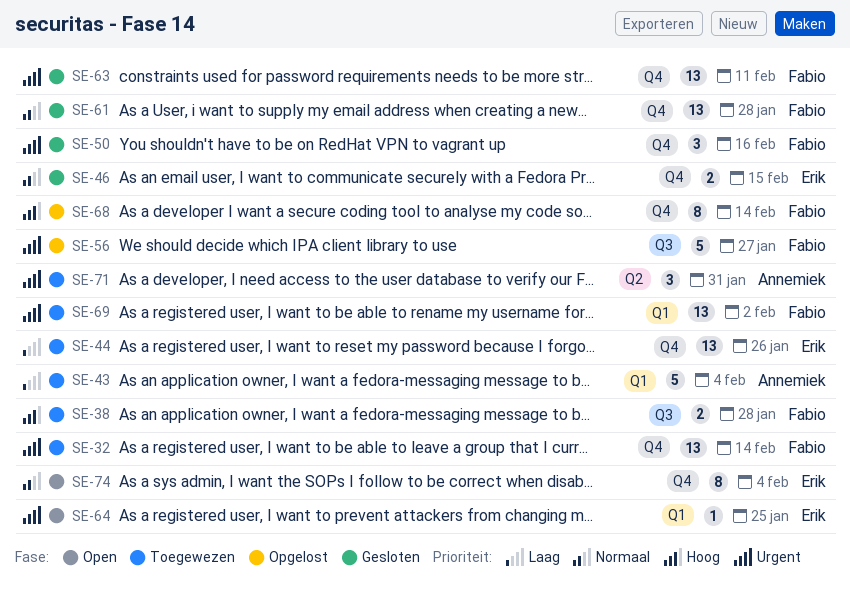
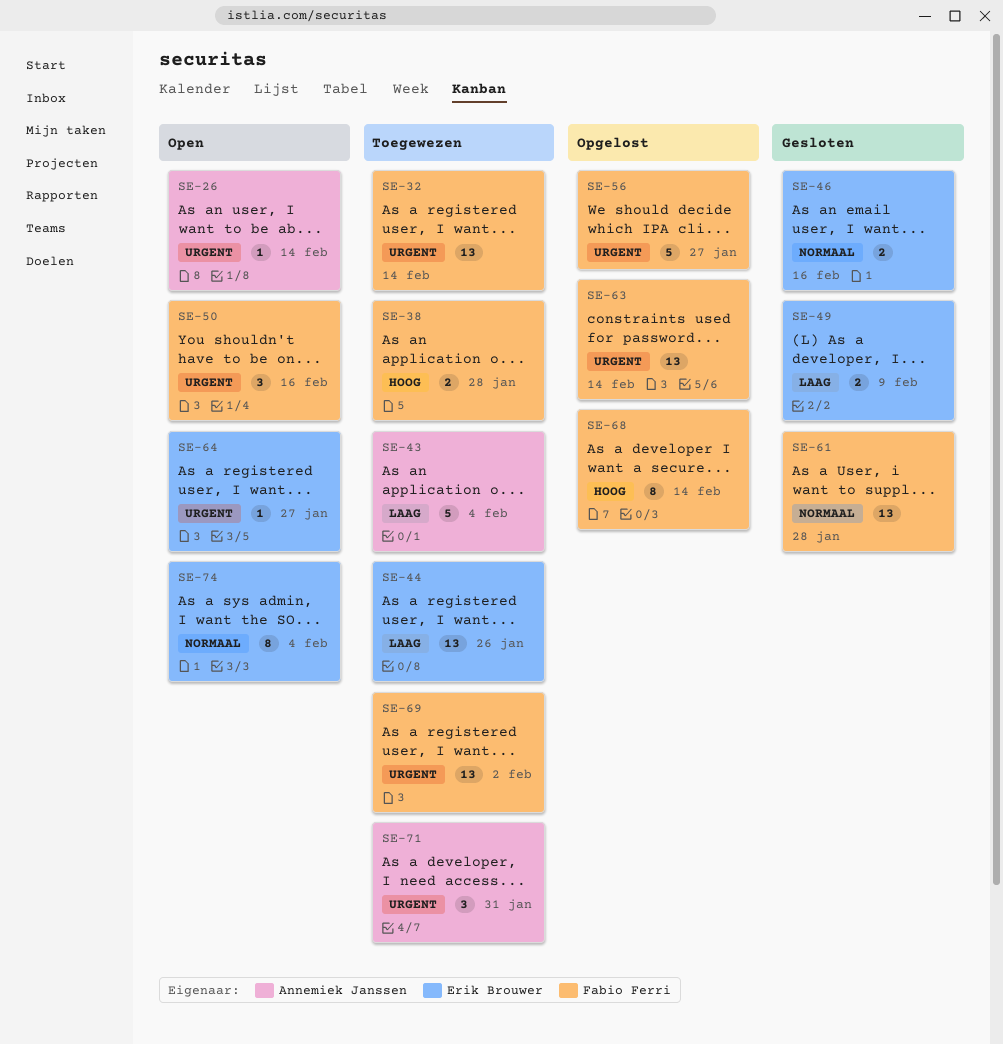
SE-26: none -> present
SE-46, due: Feb 15 -> Feb 16
SE-49: none -> present
SE-50, status: Gesloten -> Open
SE-63, status: Gesloten -> Opgelost
SE-63, due: Feb 11 -> Feb 14
SE-64, due: Jan 25 -> Jan 27

